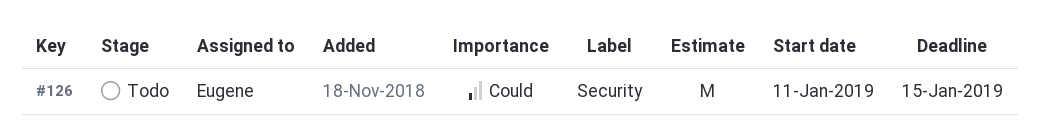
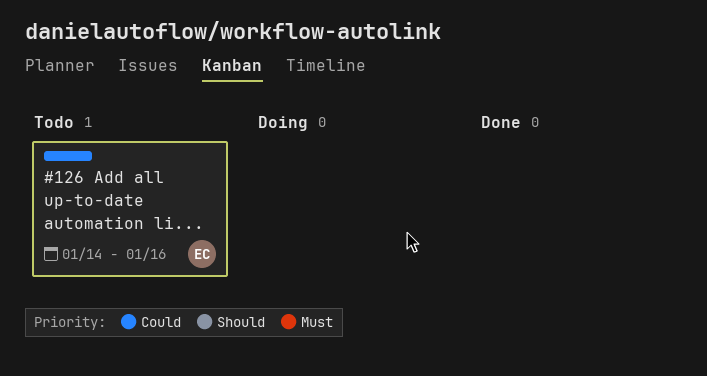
#126, start: Jan 11 -> Jan 14
#126, due: Jan 15 -> Jan 16

